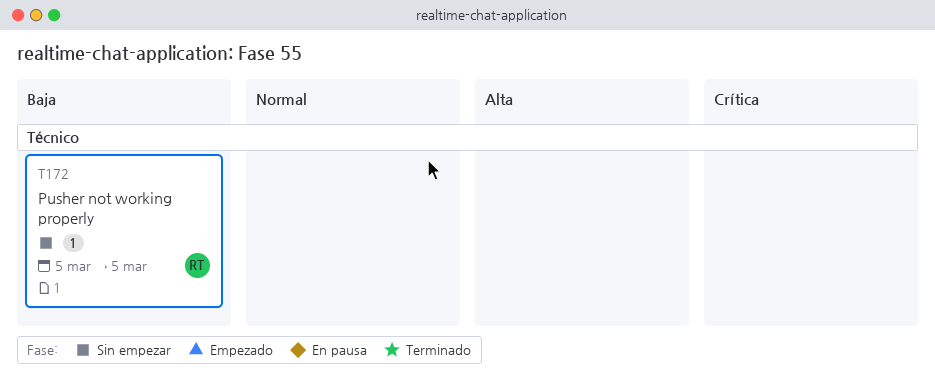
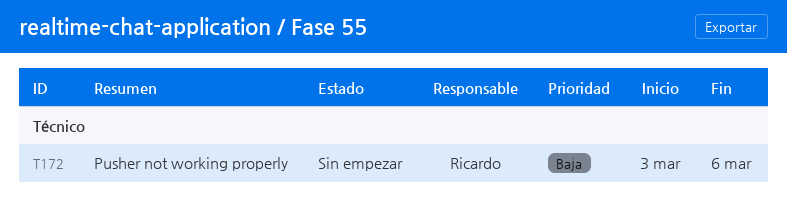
T172, start: Mar 5 -> Mar 3
T172, due: Mar 5 -> Mar 6

